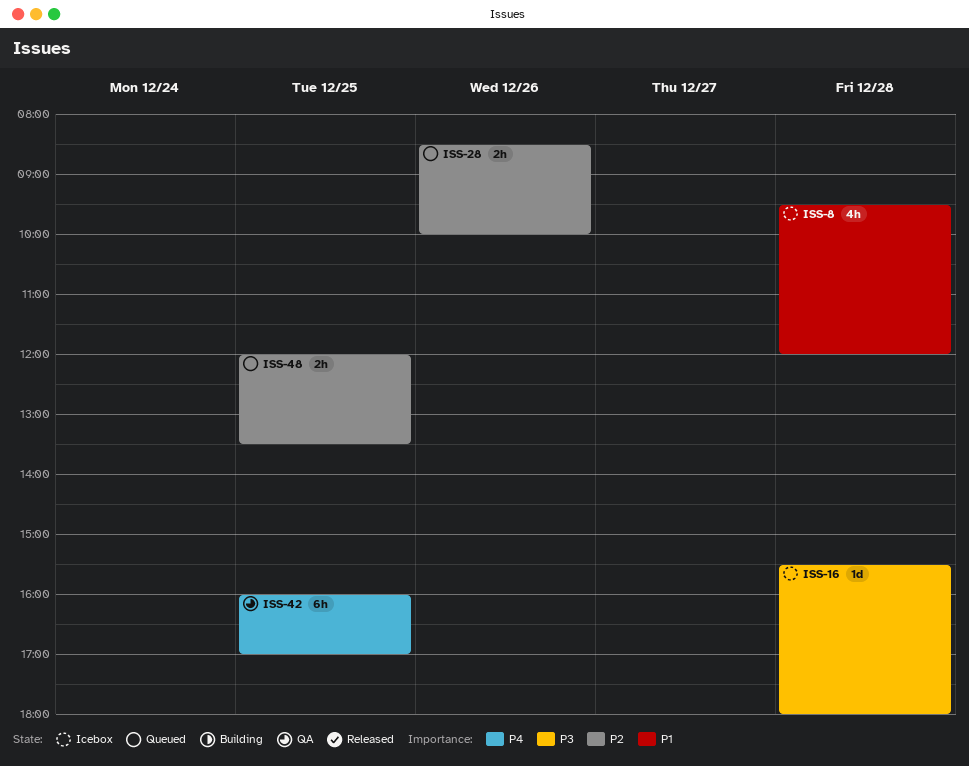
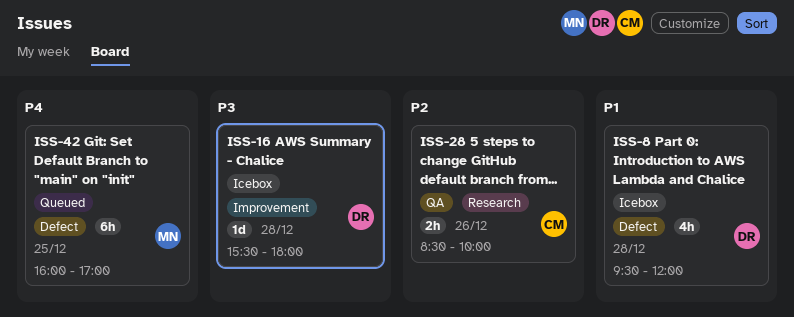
ISS-28, status: Queued -> QA
ISS-42, status: QA -> Queued
ISS-48: present -> none

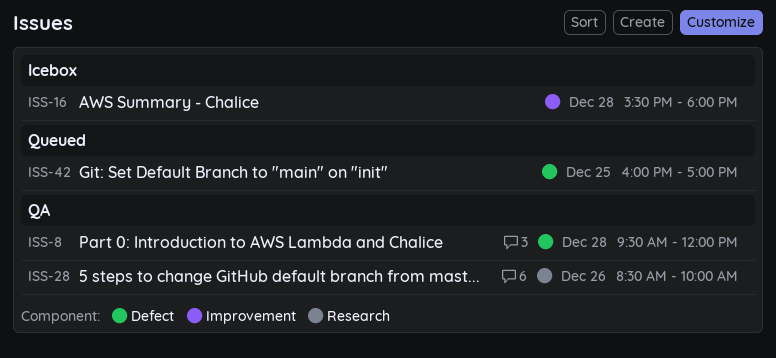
ISS-8, status: Icebox -> QA

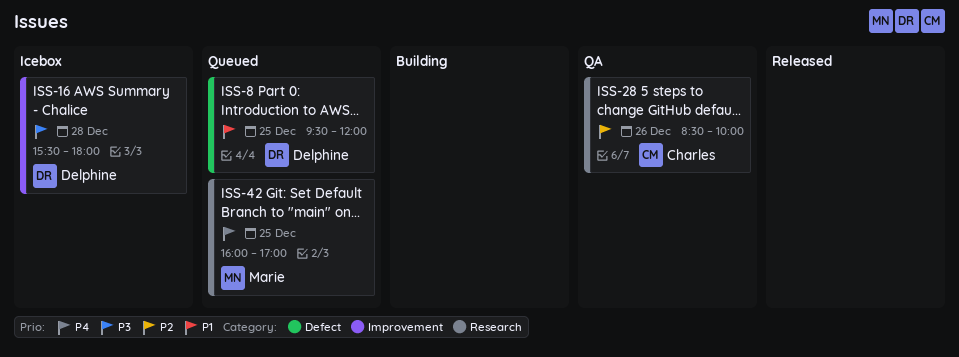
ISS-8, status: QA -> Queued
ISS-8, day: Dec 28 -> Dec 25
ISS-42, label: Defect -> Research

